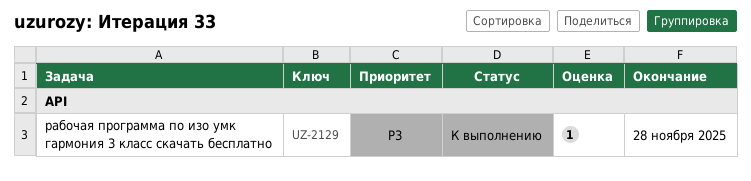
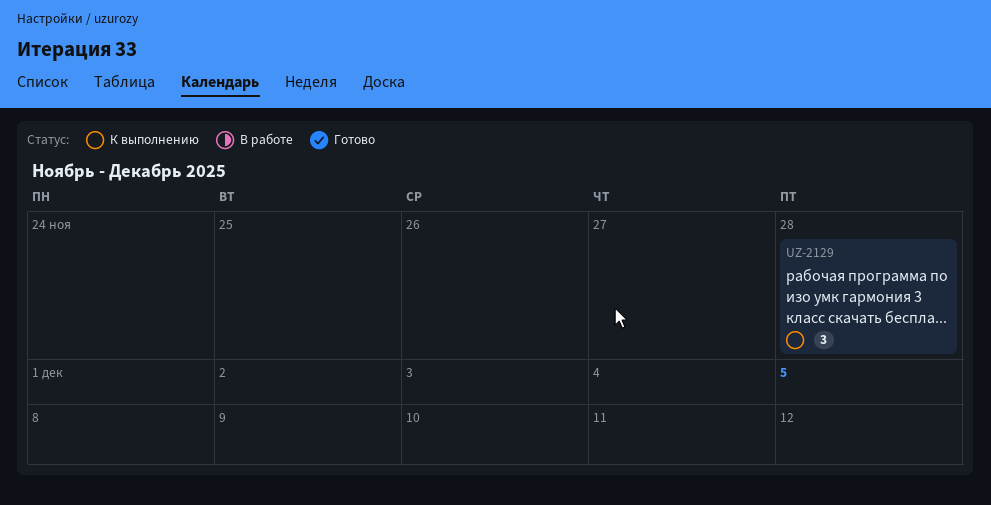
UZ-2129, estimate: 1 -> 3

